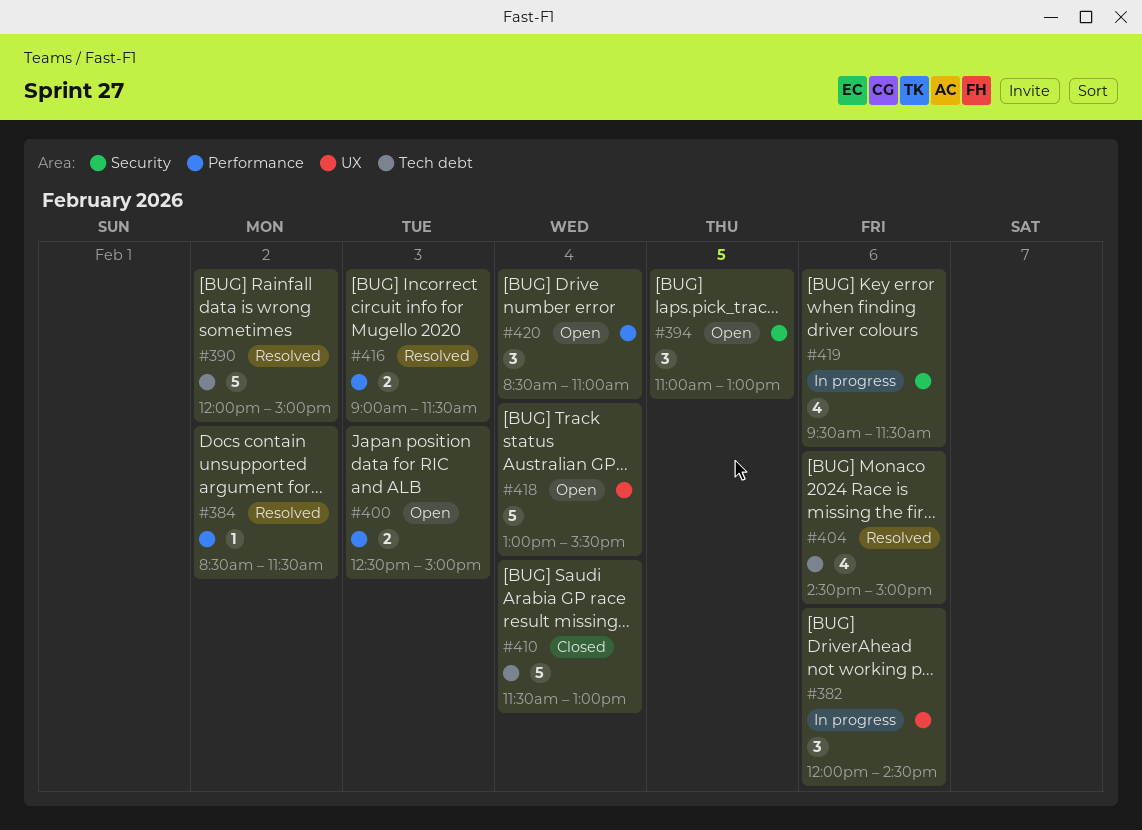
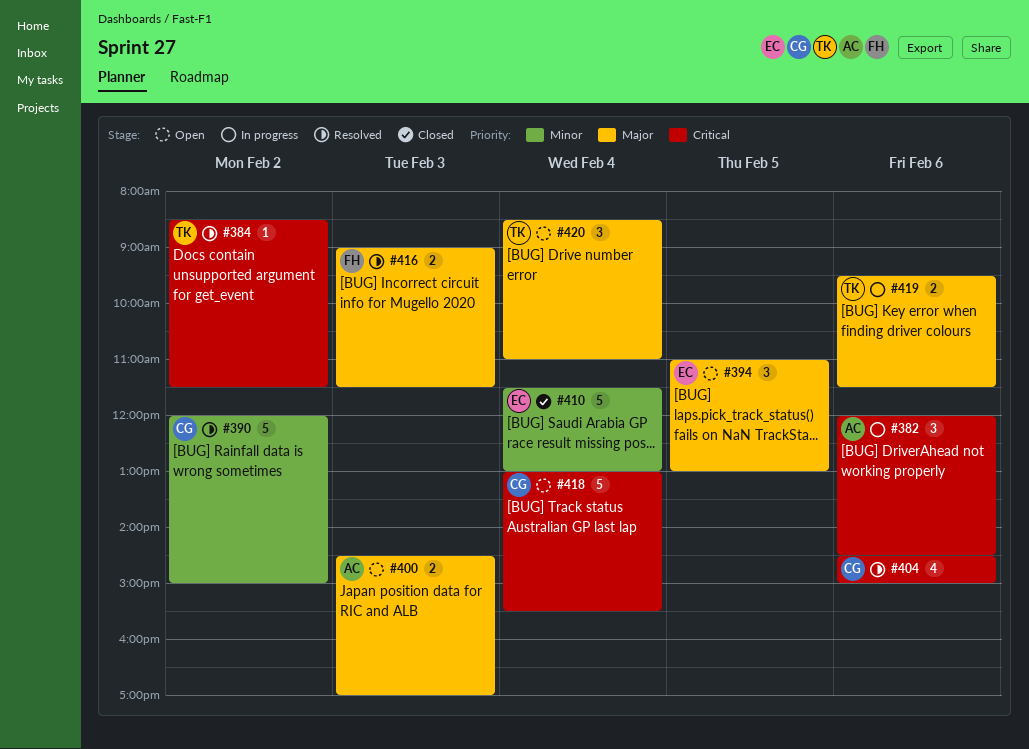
#400, begins: 12:30 -> 14:30
#400, ends: 15:00 -> 17:00
#419, estimate: 4 -> 2

